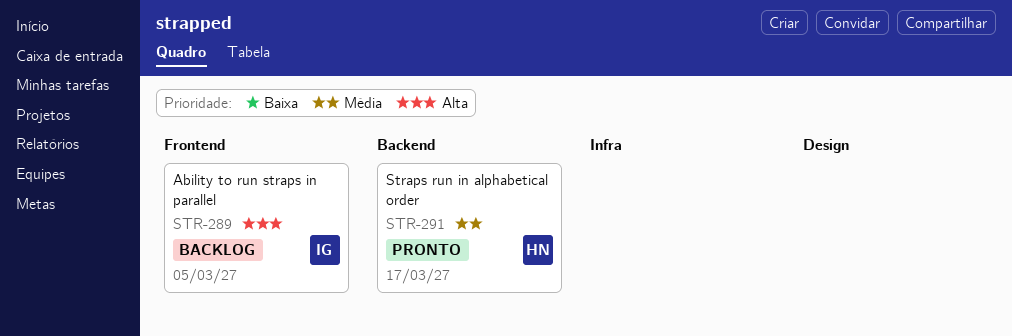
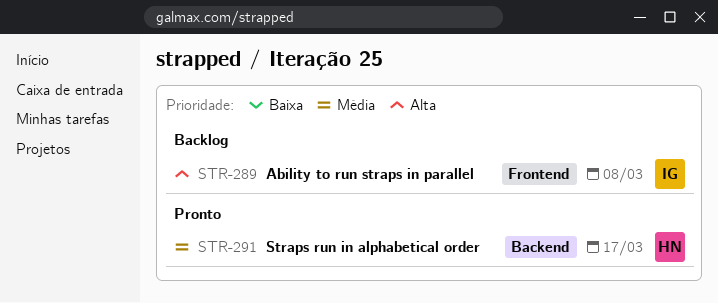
STR-289, due: Mar 5 -> Mar 8

